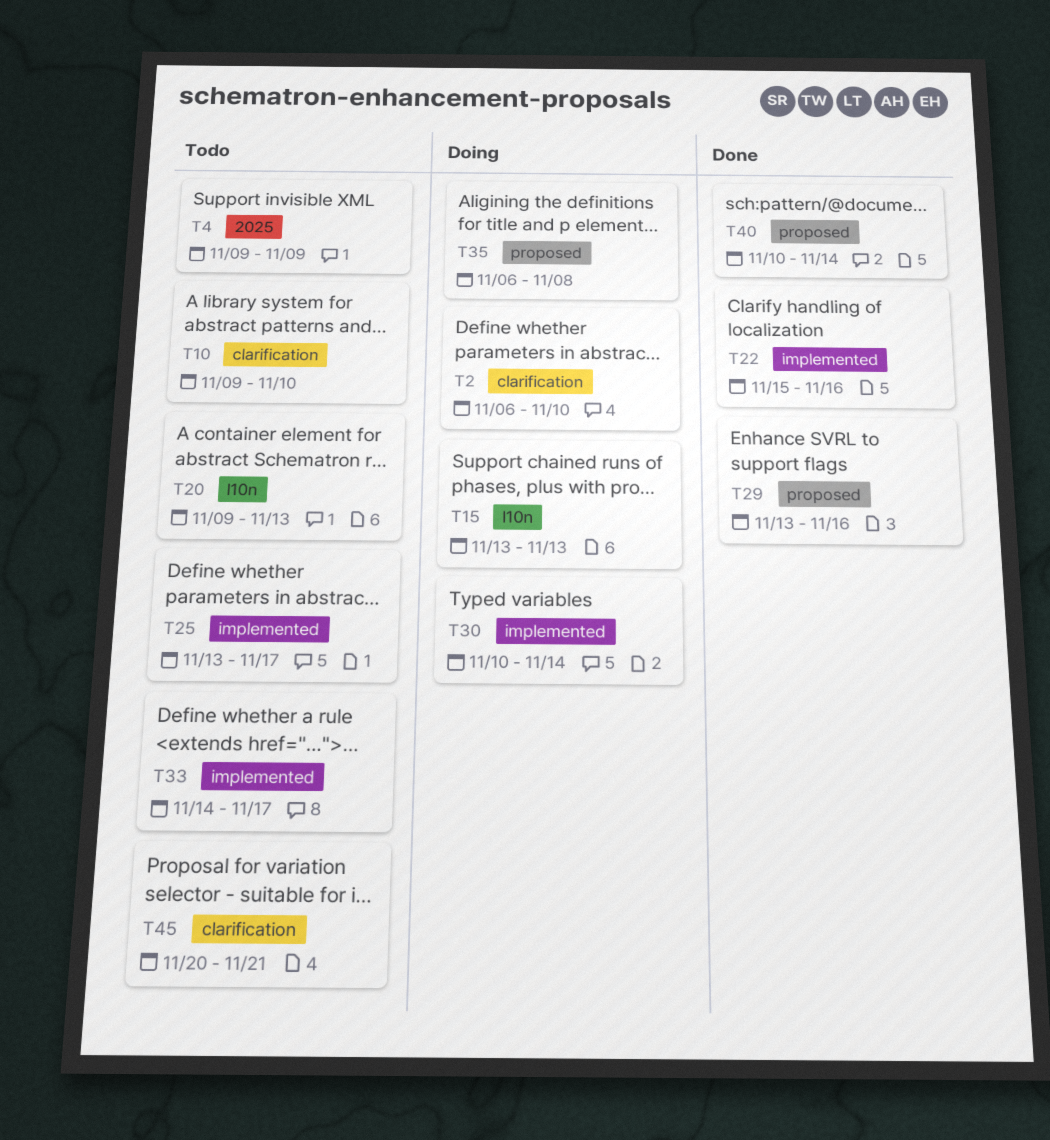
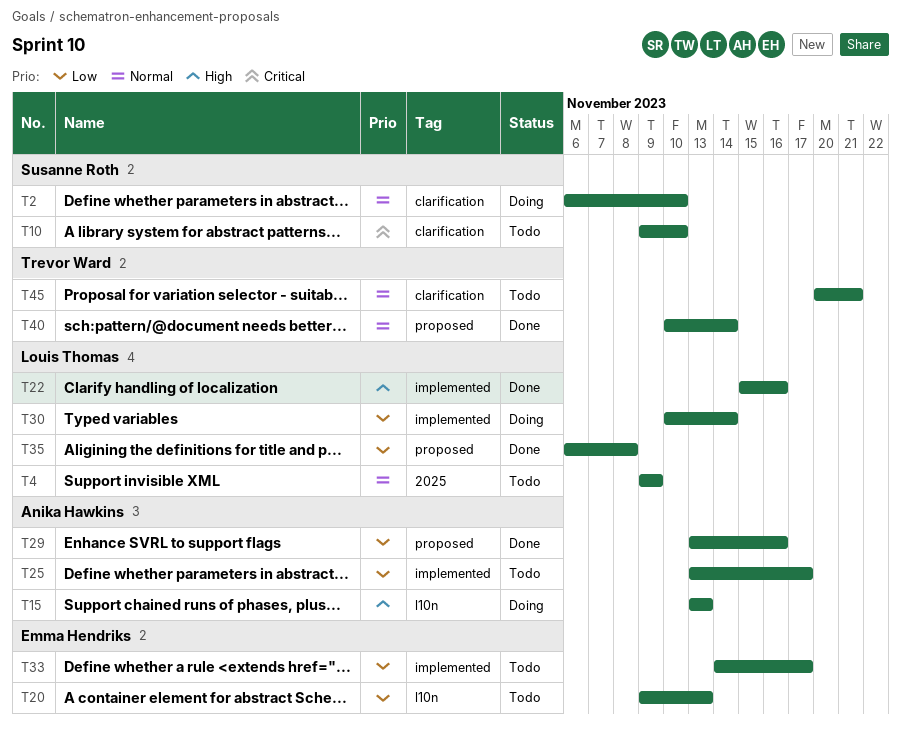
T35, status: Doing -> Done

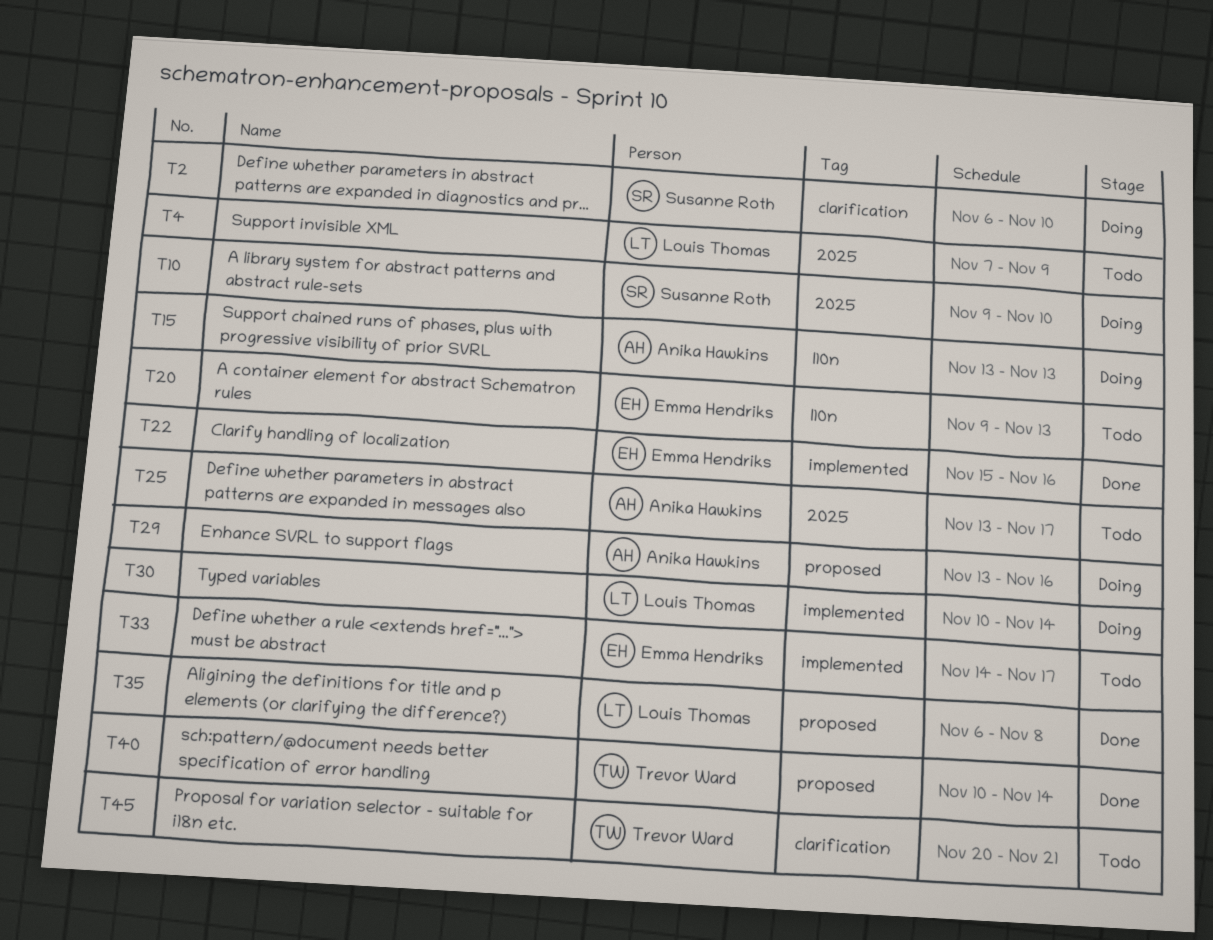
T4, start: Nov 9 -> Nov 7
T10, status: Todo -> Doing
T10, label: clarification -> 2025
T22, owner: Louis Thomas -> Emma Hendriks
T25, label: implemented -> 2025
T29, status: Done -> Doing

